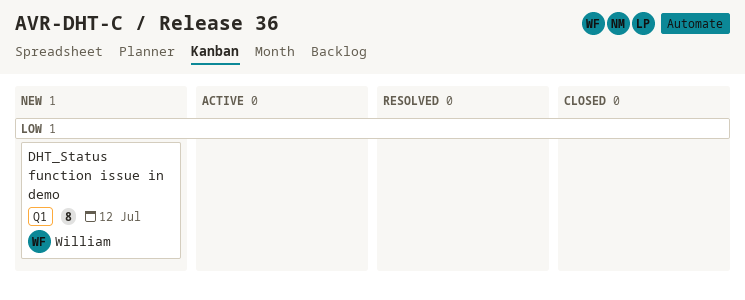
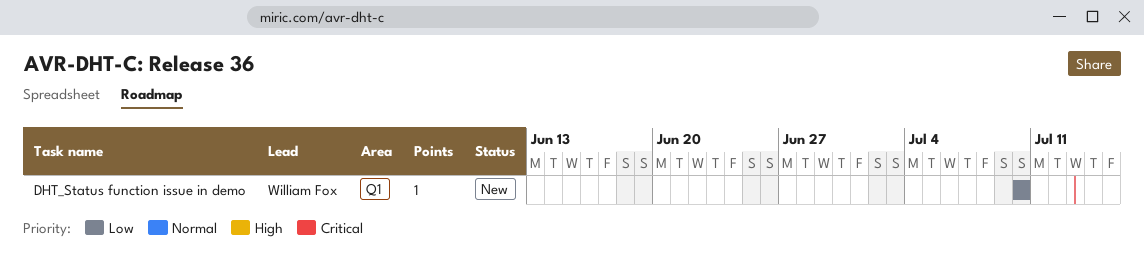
DHT_Status function issue in demo, estimate: 8 -> 1
DHT_Status function issue in demo, due: Jul 12 -> Jul 10

